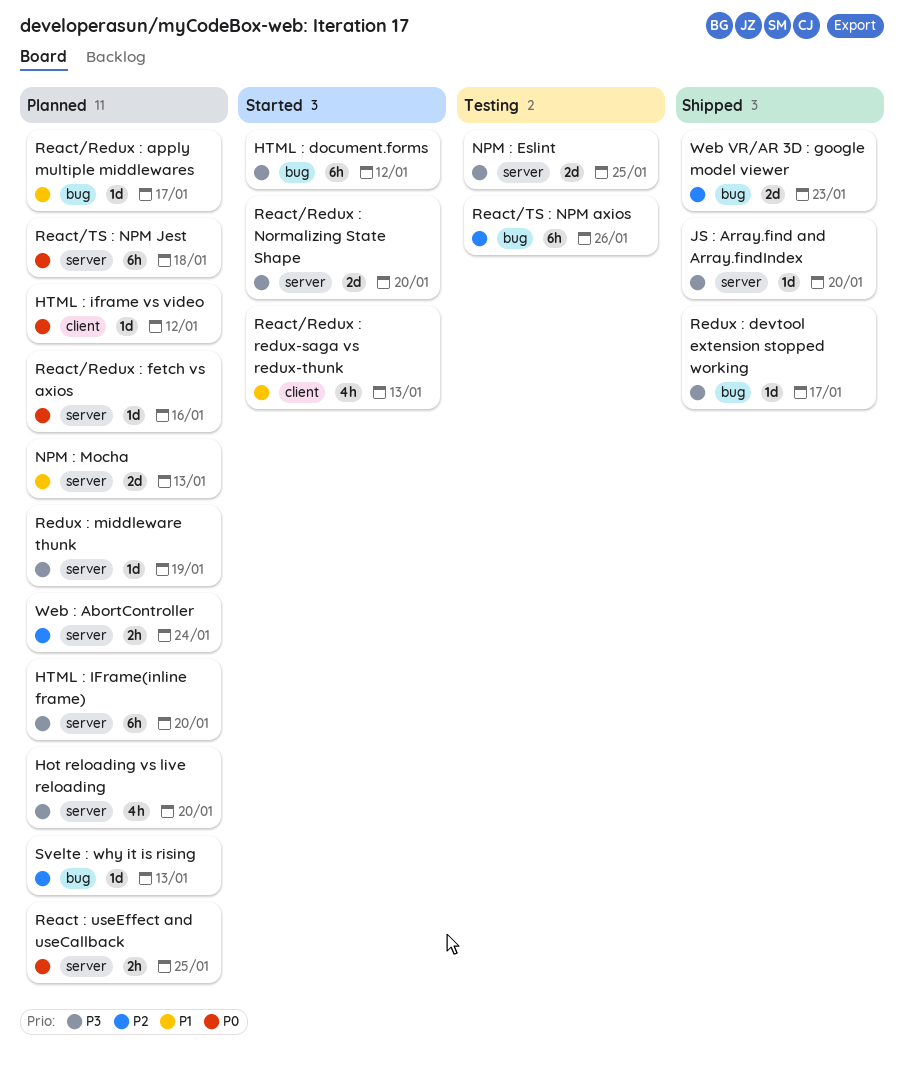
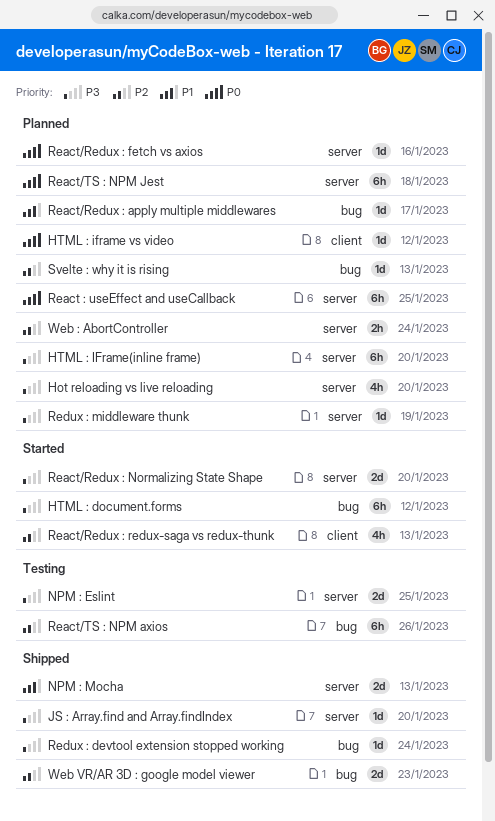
NPM : Mocha, status: Planned -> Shipped
React : useEffect and useCallback, estimate: 2h -> 6h
React/Redux : redux-saga vs redux-thunk, priority: P1 -> P2
Redux : devtool extension stopped working, due: Jan 17 -> Jan 24

